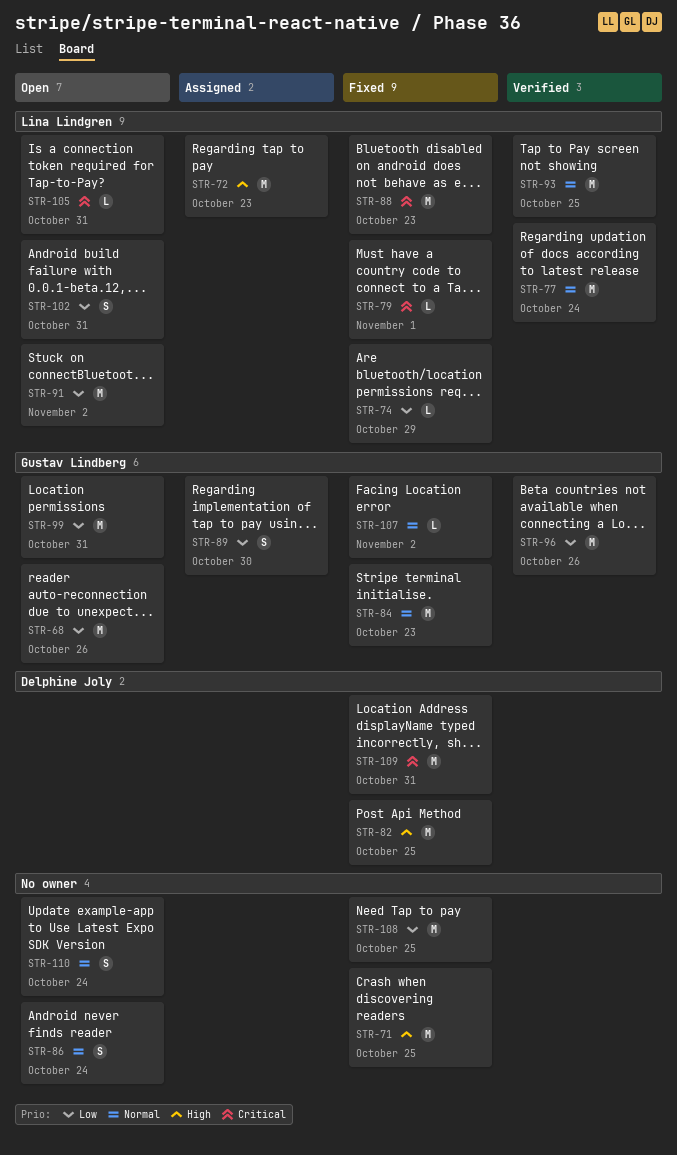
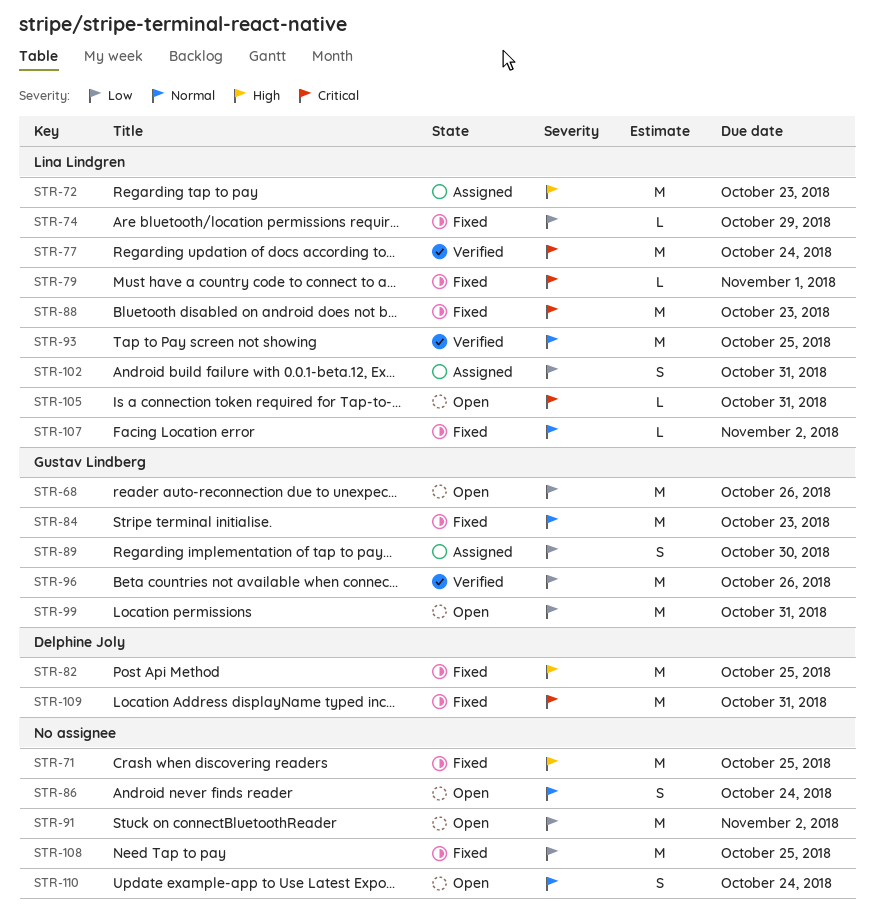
STR-77, priority: Normal -> Critical
STR-91, owner: Lina Lindgren -> none
STR-102, status: Open -> Assigned
STR-107, owner: Gustav Lindberg -> Lina Lindgren

